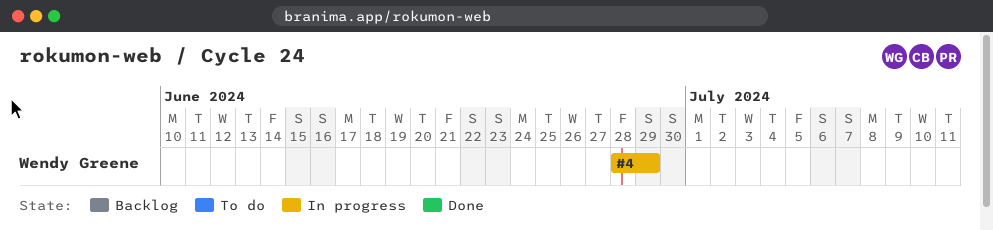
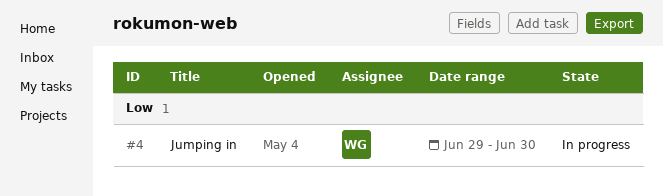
#4, start: Jun 28 -> Jun 29
#4, due: Jun 29 -> Jun 30

